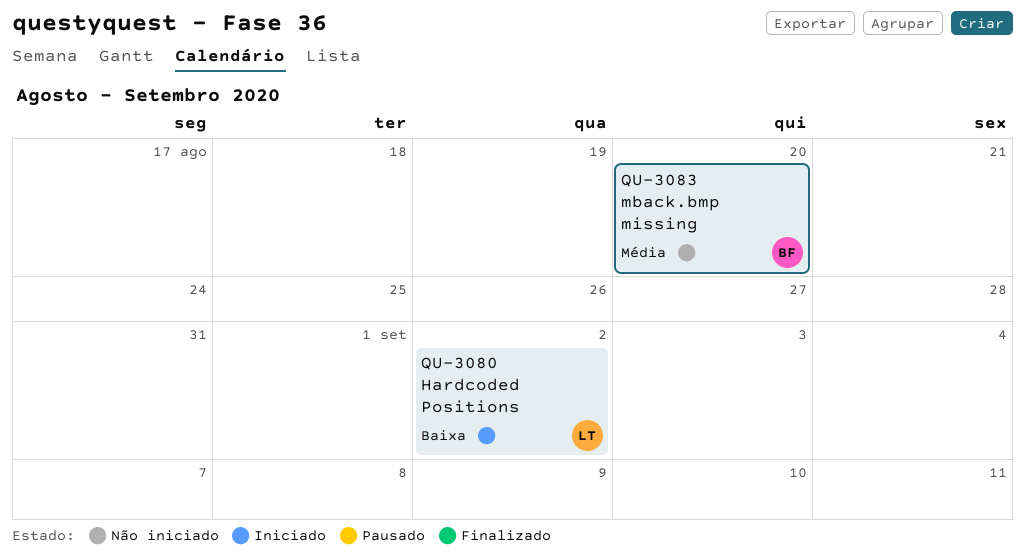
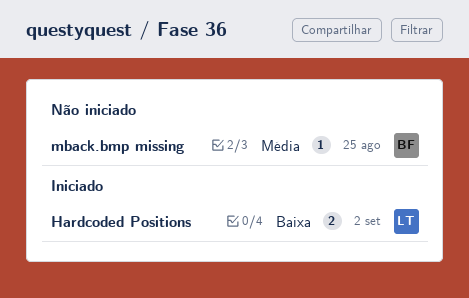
mback.bmp missing, due: Aug 20 -> Aug 25

